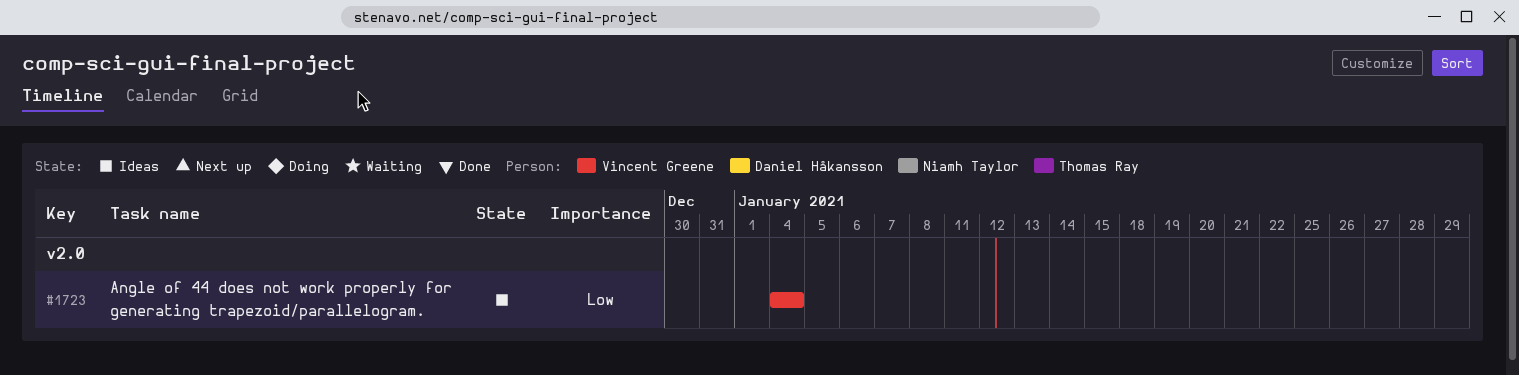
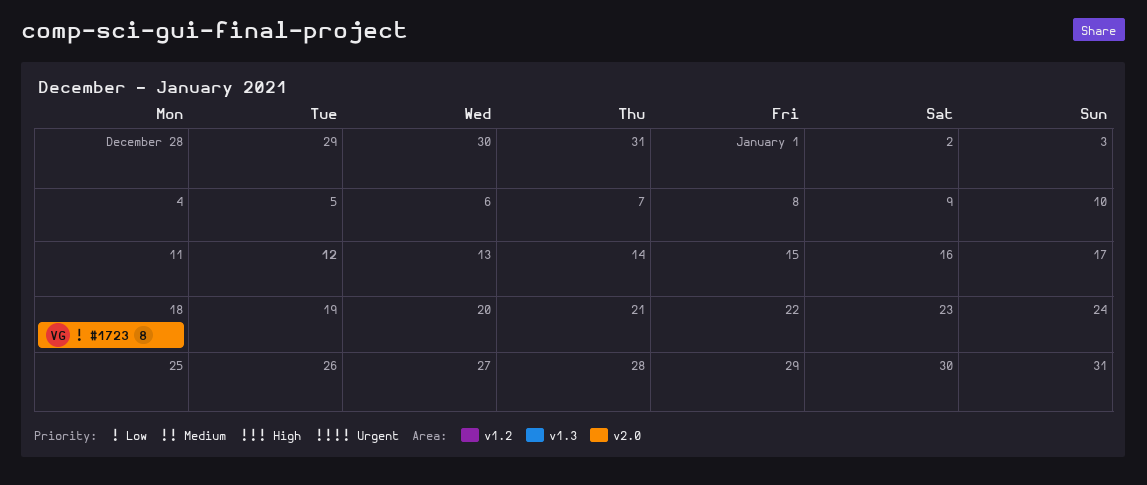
#1723, start: Jan 4 -> Jan 18
#1723, due: Jan 4 -> Jan 18

